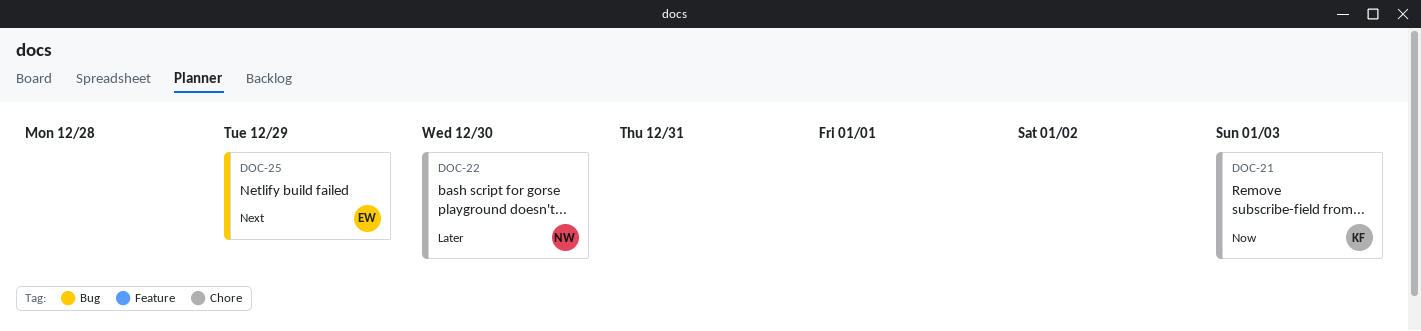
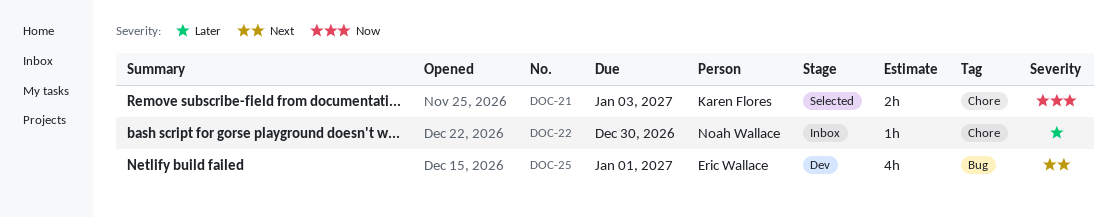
DOC-25, due: Dec 29 -> Jan 1

